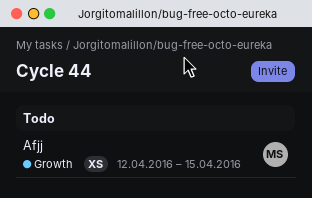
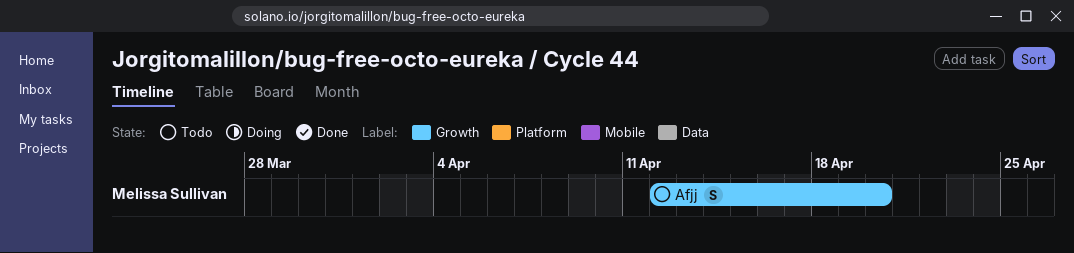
Afjj, estimate: XS -> S
Afjj, due: Apr 15 -> Apr 20

